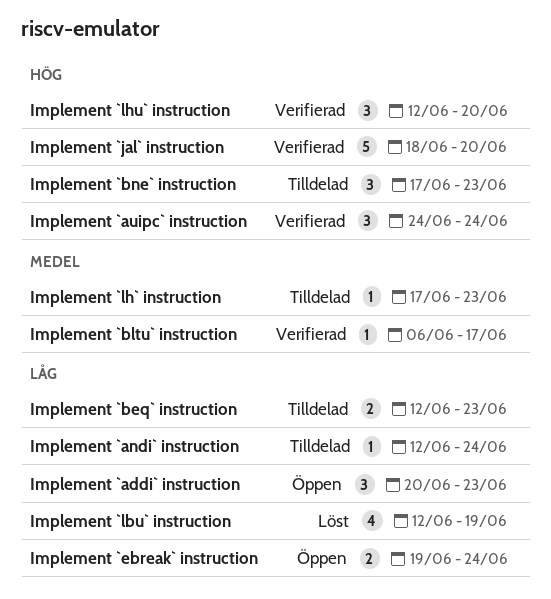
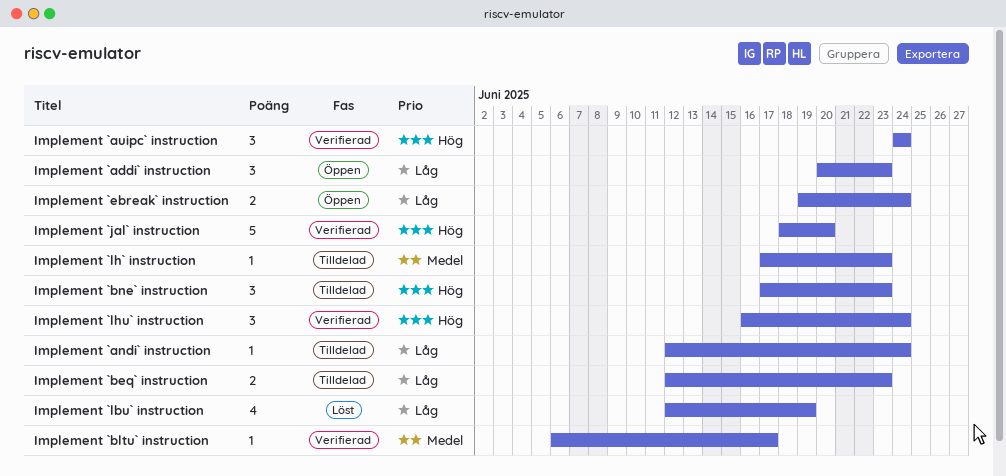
Implement `lhu` instruction, start: Jun 12 -> Jun 16
Implement `lhu` instruction, due: Jun 20 -> Jun 24

